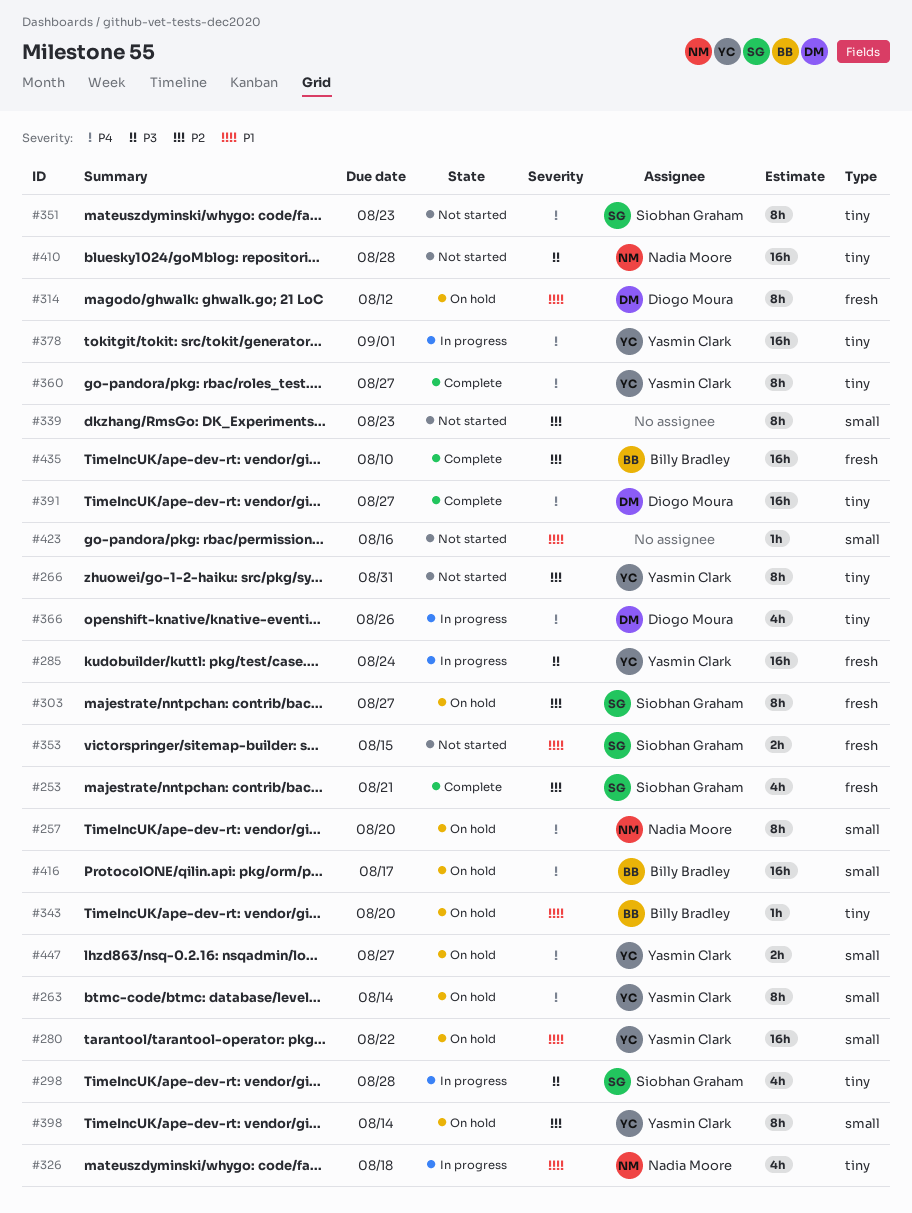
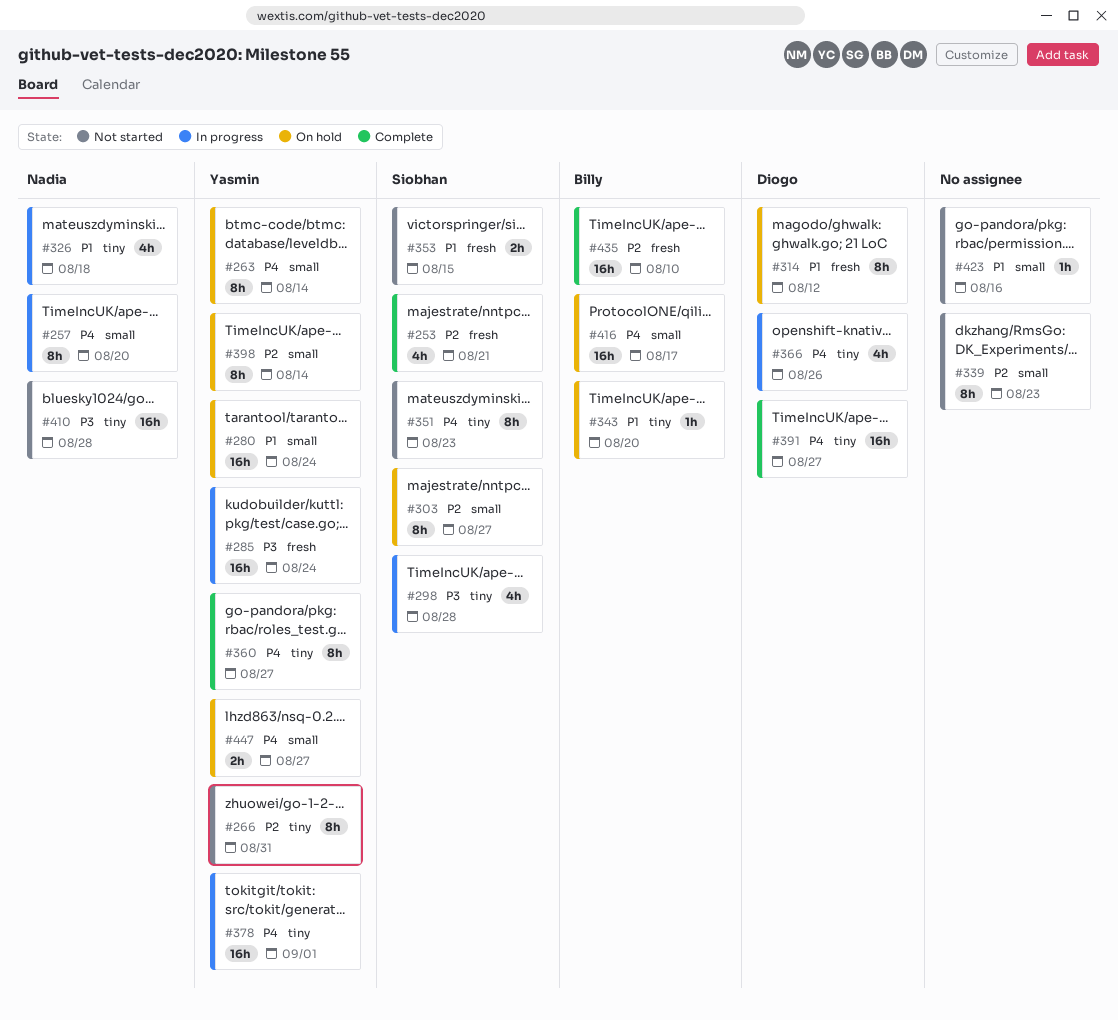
#257, status: On hold -> In progress
#280, due: Aug 22 -> Aug 24
#303, label: fresh -> small

